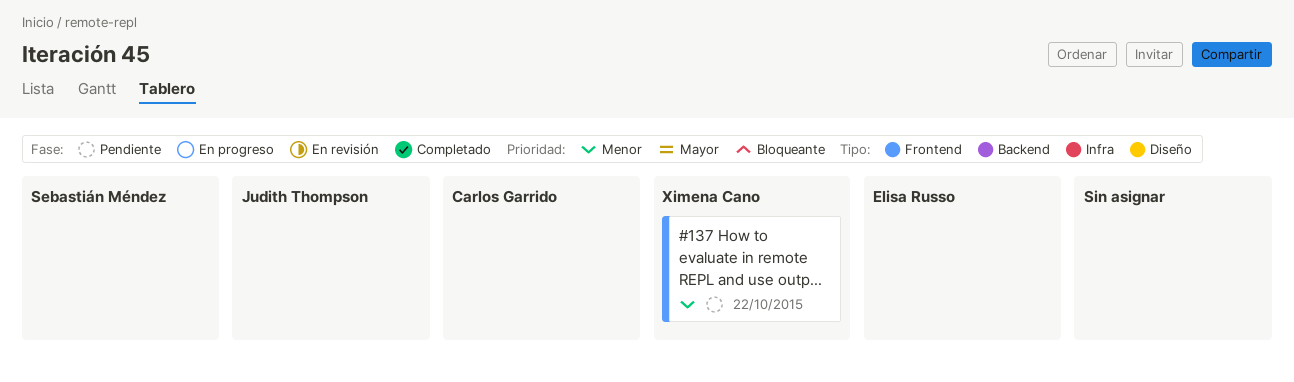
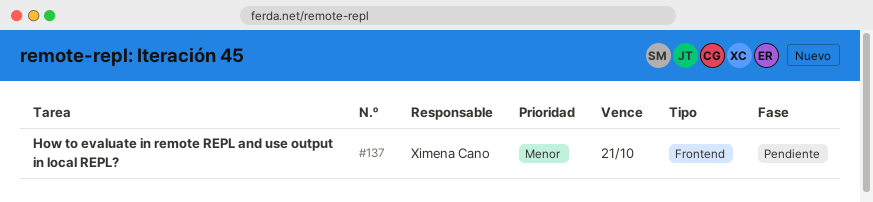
#137, due: Oct 22 -> Oct 21

